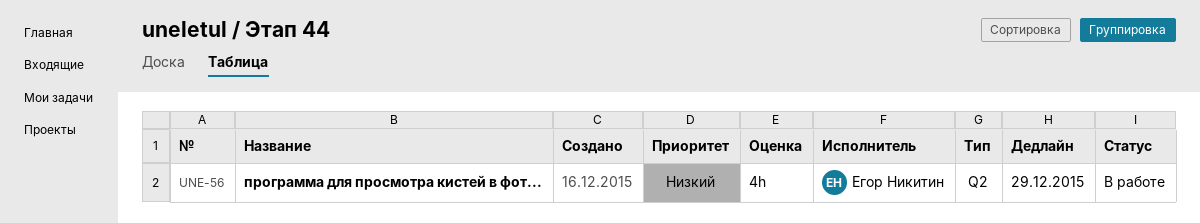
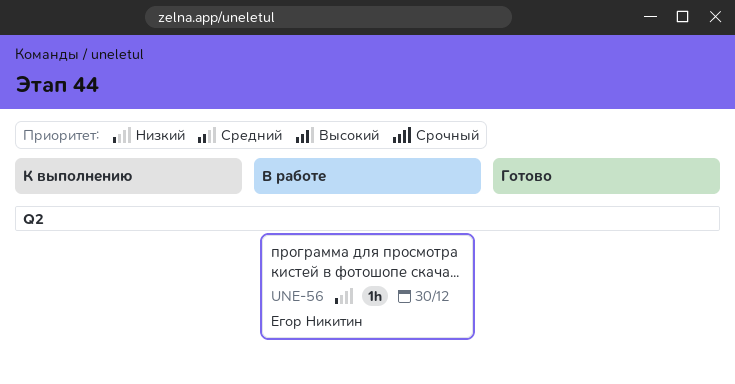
UNE-56, estimate: 4h -> 1h
UNE-56, due: Dec 29 -> Dec 30

